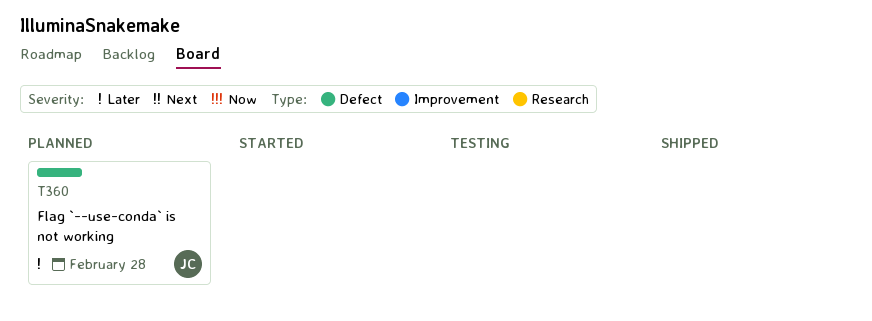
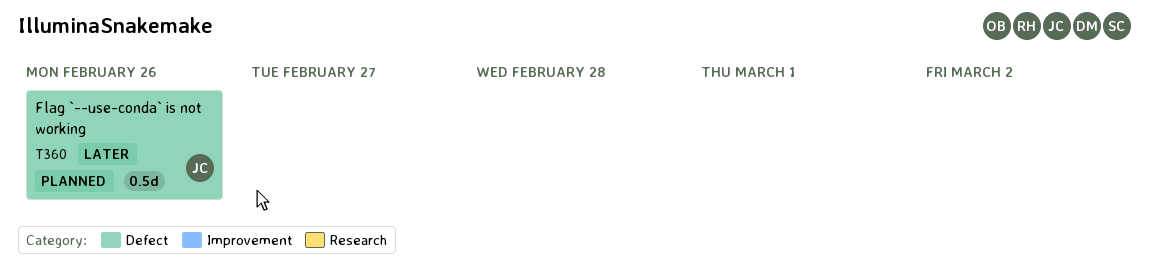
T360, due: Feb 28 -> Feb 26

